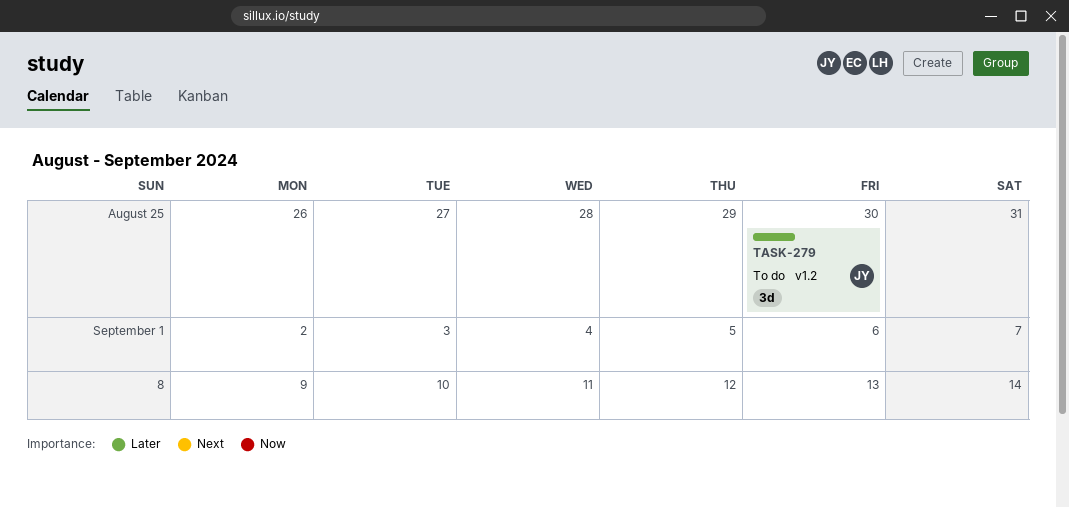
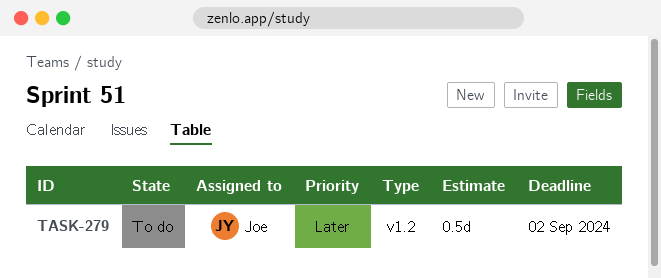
TASK-279, estimate: 3d -> 0.5d
TASK-279, due: Aug 30 -> Sep 2

